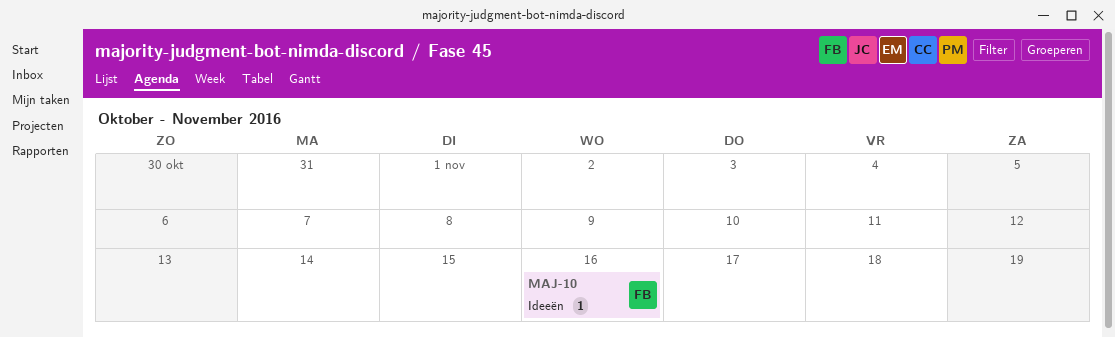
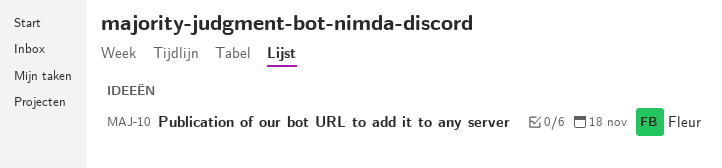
MAJ-10, due: Nov 16 -> Nov 18

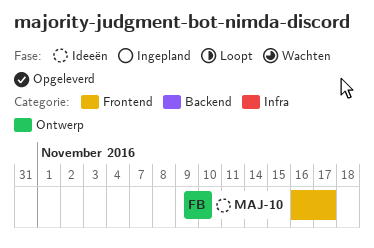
MAJ-10, due: Nov 18 -> Nov 17

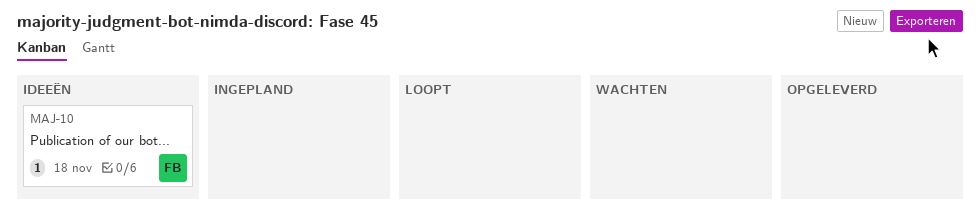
MAJ-10, due: Nov 17 -> Nov 18

